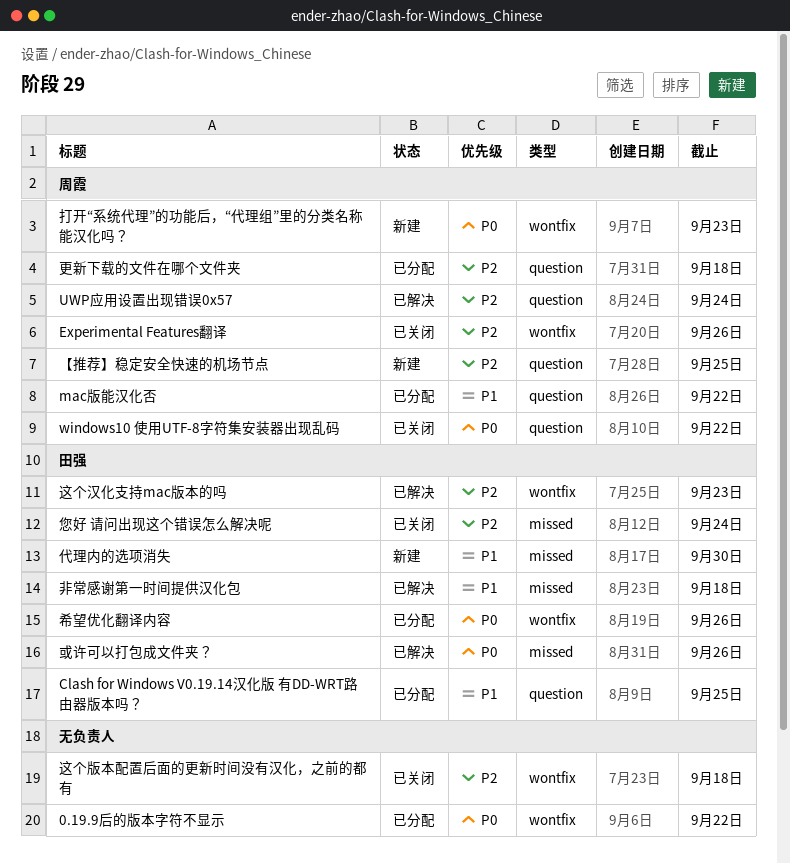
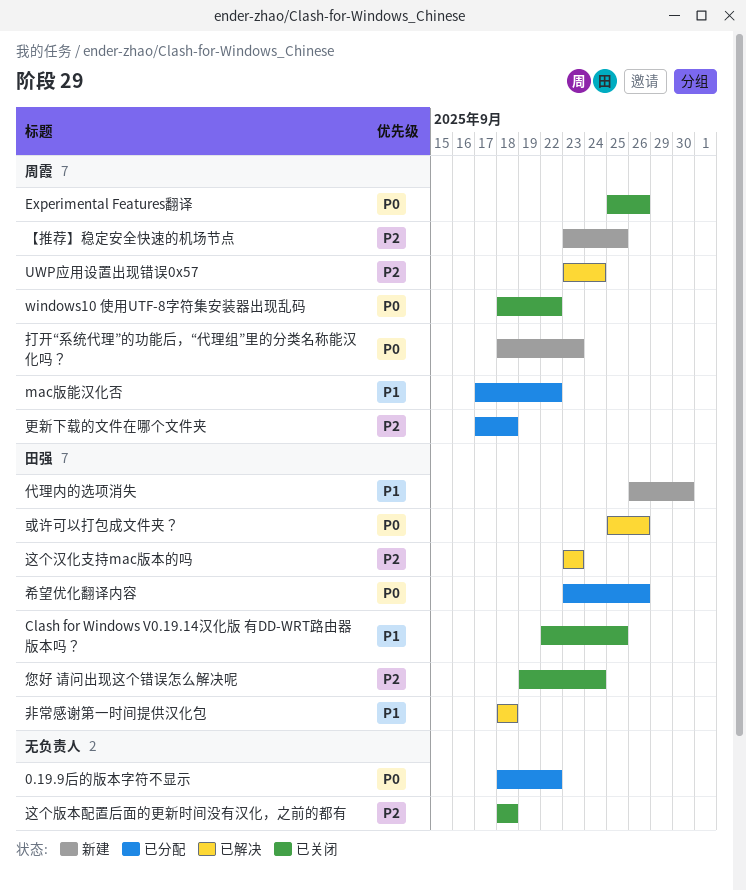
Clash for Windows V0.19.14汉化版 有DD-WRT路由器版本吗？, status: 已分配 -> 已关闭
Experimental Features翻译, priority: P2 -> P0

